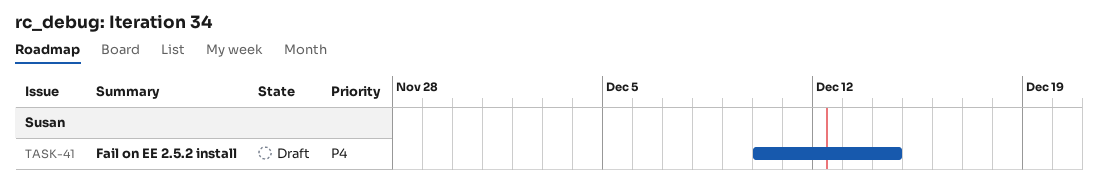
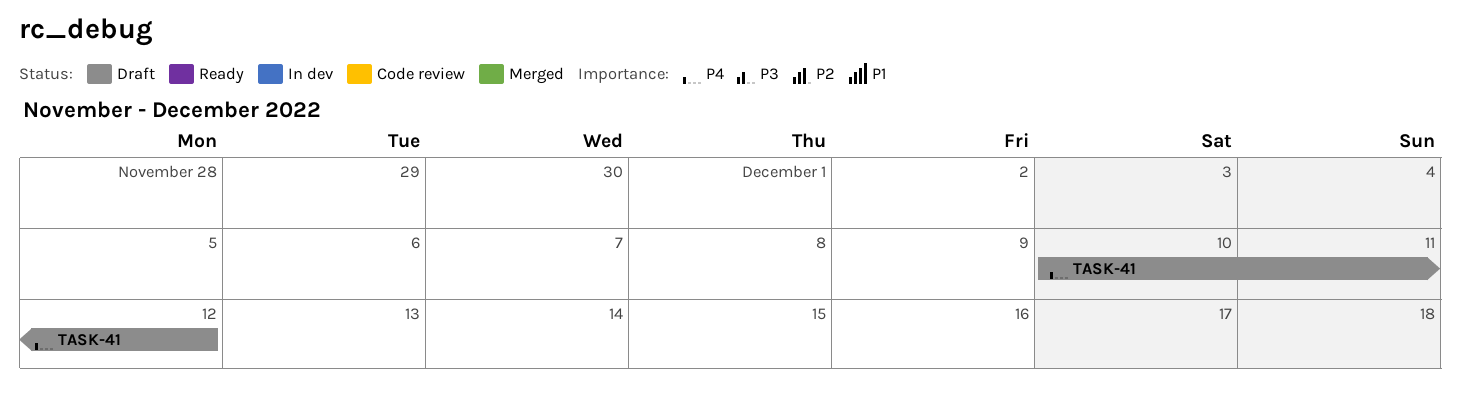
TASK-41, due: Dec 14 -> Dec 12

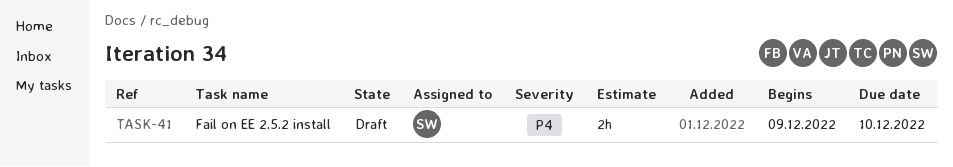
TASK-41, start: Dec 10 -> Dec 9
TASK-41, due: Dec 12 -> Dec 10

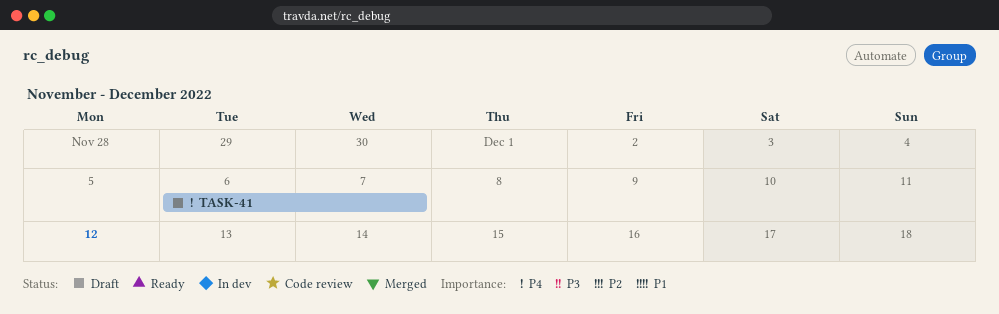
TASK-41, start: Dec 9 -> Dec 6
TASK-41, due: Dec 10 -> Dec 7

